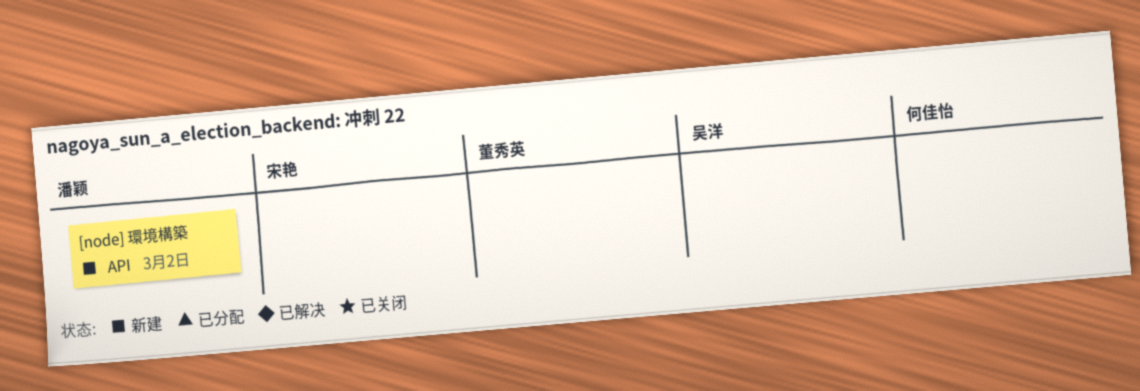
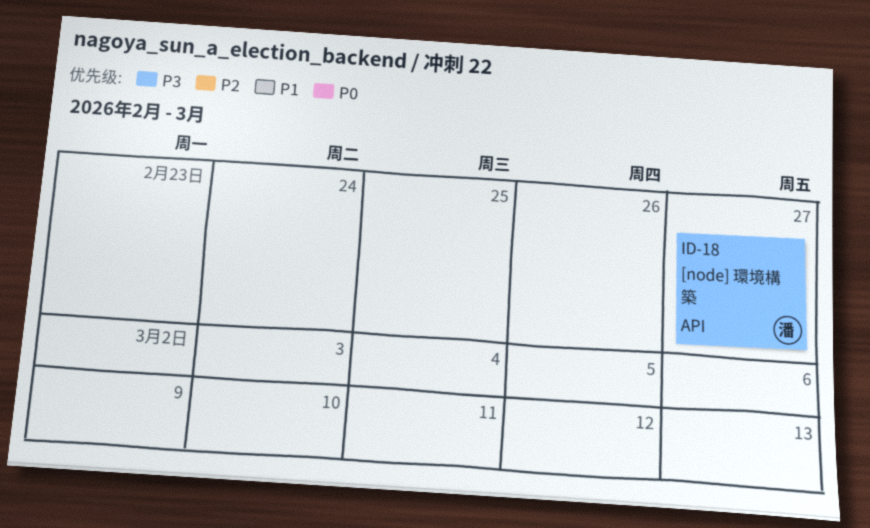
[node] 環境構築, due: Mar 2 -> Feb 27

